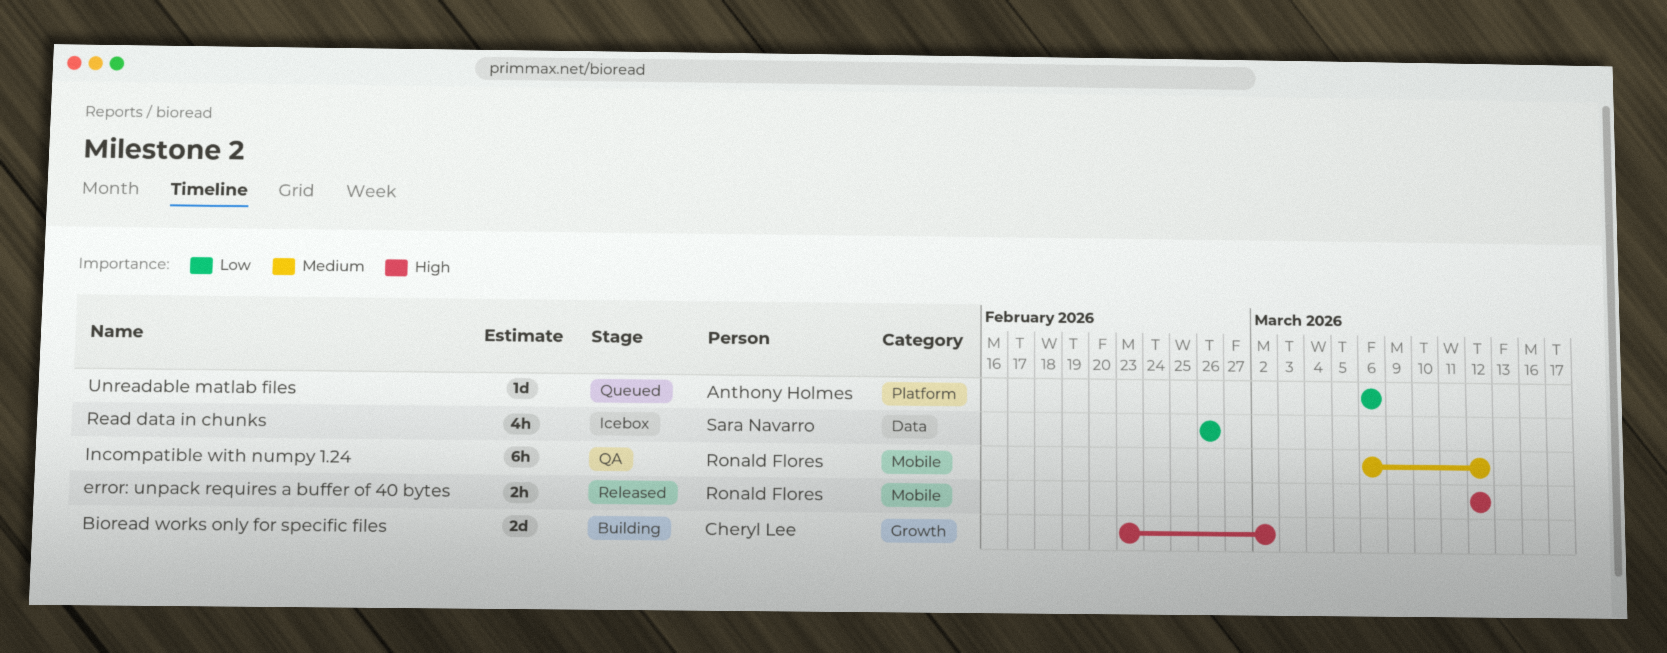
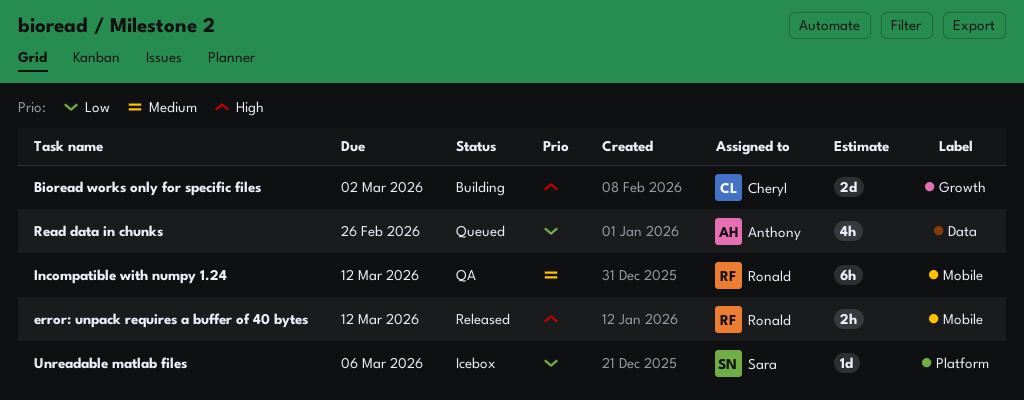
Read data in chunks, status: Icebox -> Queued
Read data in chunks, owner: Sara Navarro -> Anthony Holmes
Unreadable matlab files, status: Queued -> Icebox
Unreadable matlab files, owner: Anthony Holmes -> Sara Navarro

